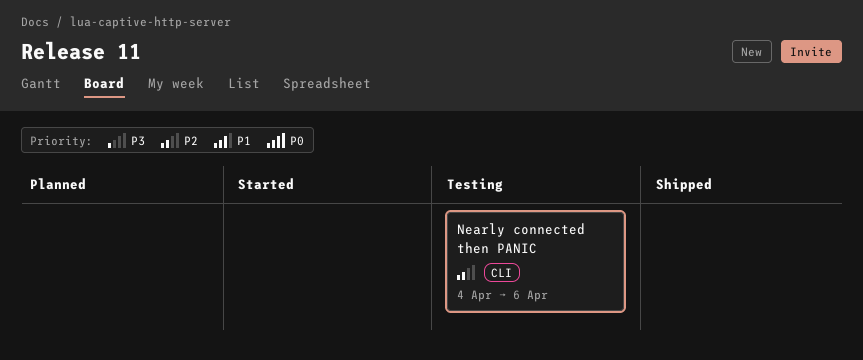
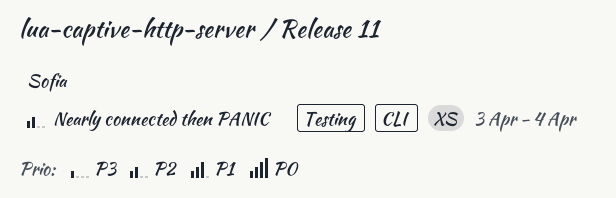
Nearly connected then PANIC, start: Apr 4 -> Apr 3
Nearly connected then PANIC, due: Apr 6 -> Apr 4

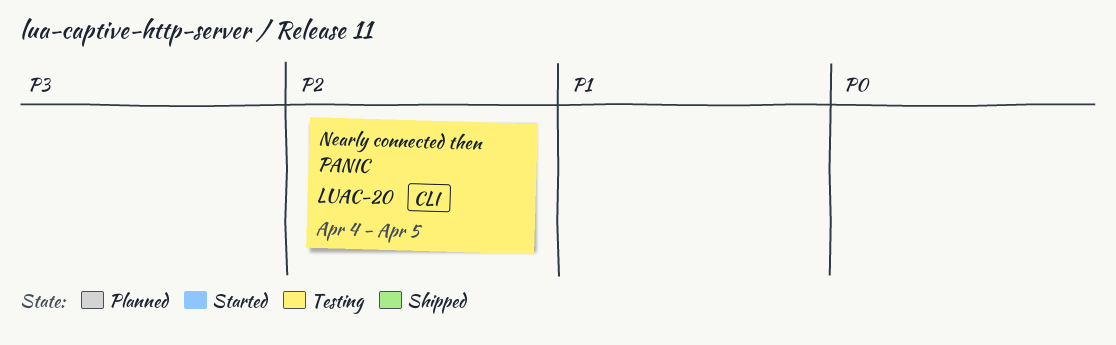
Nearly connected then PANIC, start: Apr 3 -> Apr 4
Nearly connected then PANIC, due: Apr 4 -> Apr 5

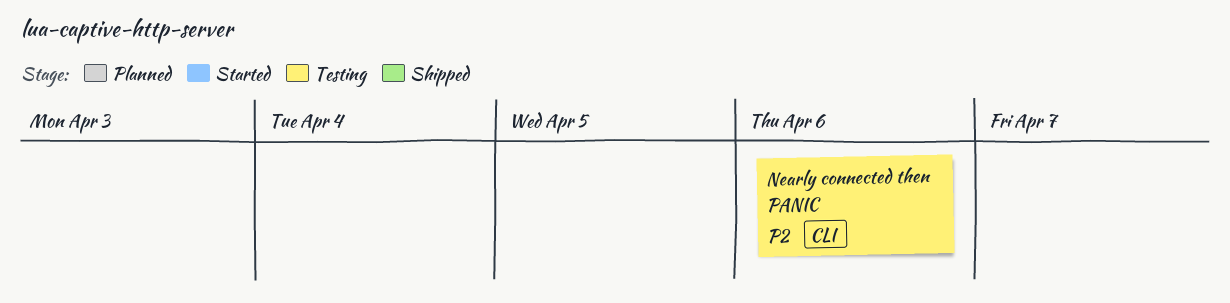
Nearly connected then PANIC, due: Apr 5 -> Apr 6

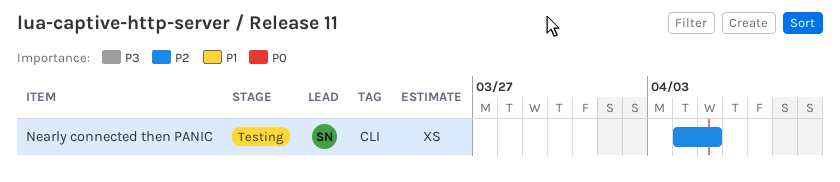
Nearly connected then PANIC, due: Apr 6 -> Apr 5

